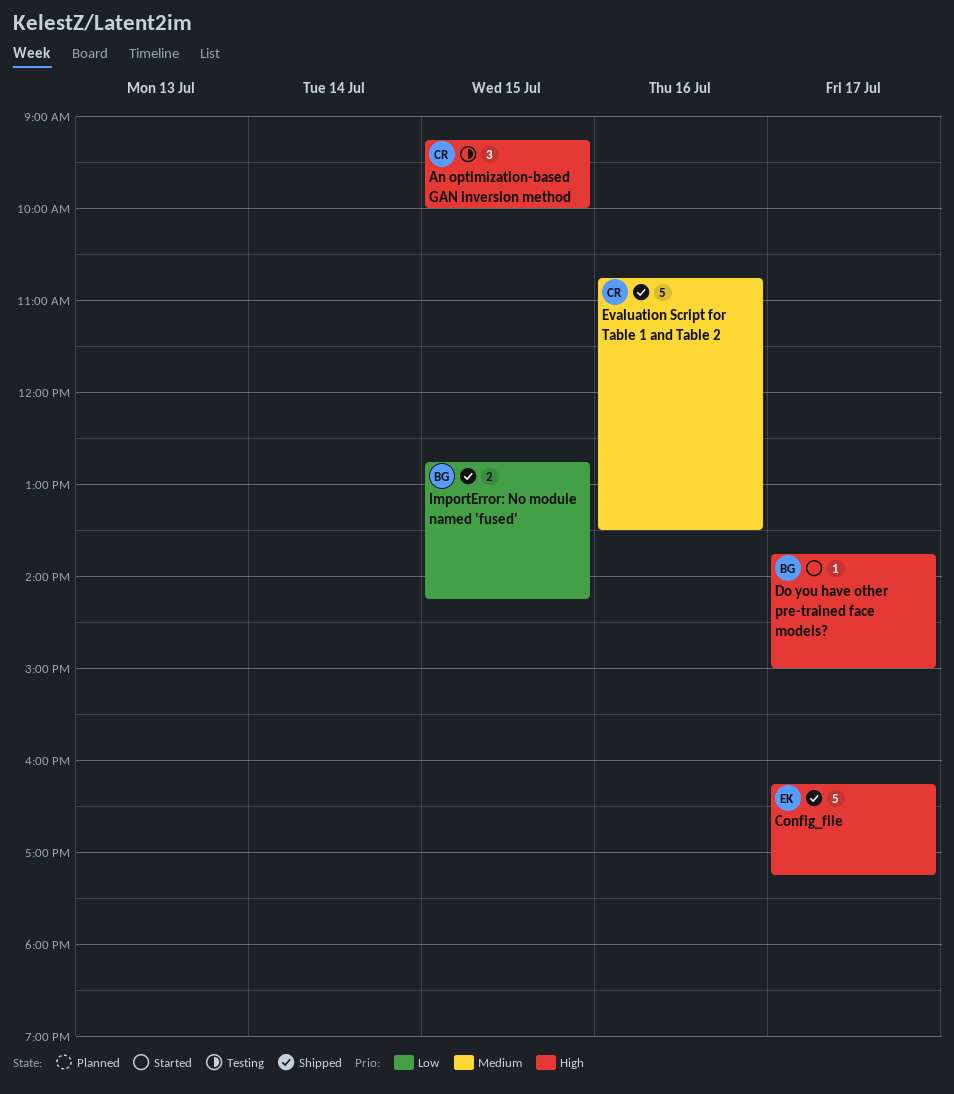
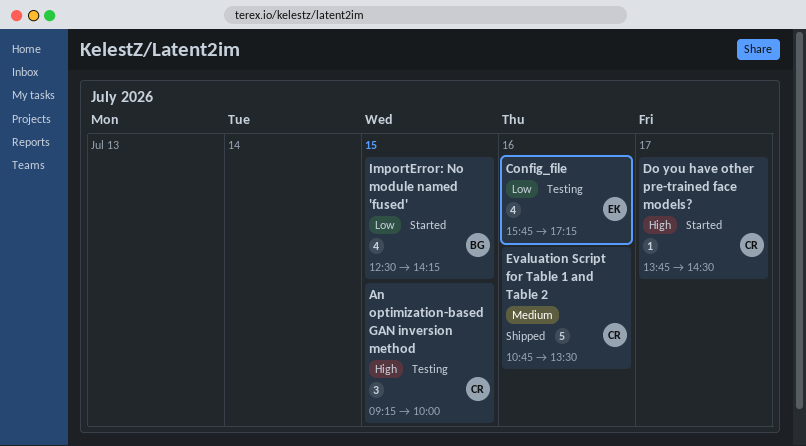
Config_file, status: Shipped -> Testing
Config_file, priority: High -> Low
Config_file, estimate: 5 -> 4
Config_file, day: Jul 17 -> Jul 16
Config_file, begins: 16:15 -> 15:45
Do you have other pre-trained face models?, owner: BG -> CR
Do you have other pre-trained face models?, ends: 15:00 -> 14:30
ImportError: No module named 'fused', status: Shipped -> Started
ImportError: No module named 'fused', estimate: 2 -> 4
ImportError: No module named 'fused', begins: 12:45 -> 12:30

